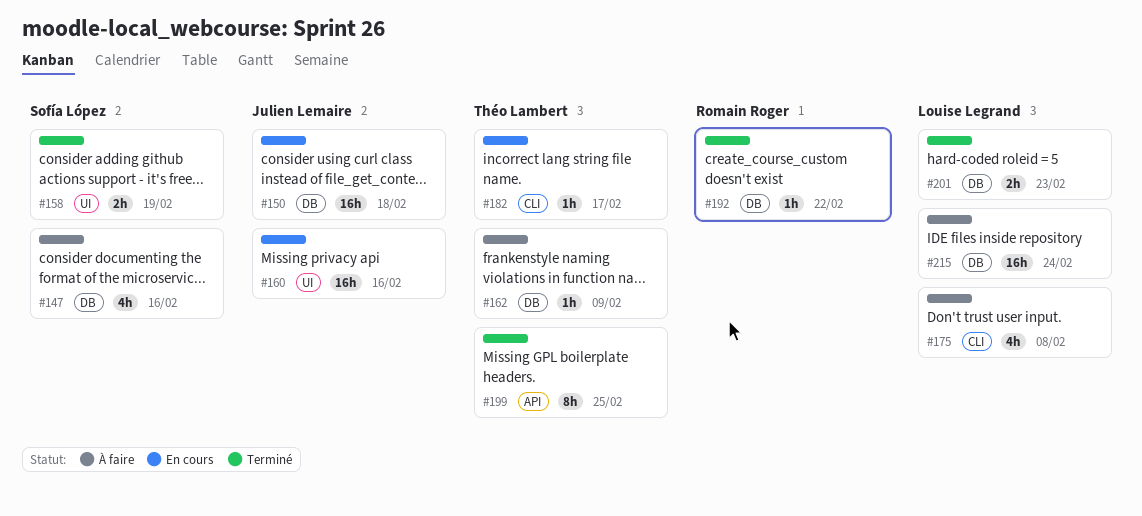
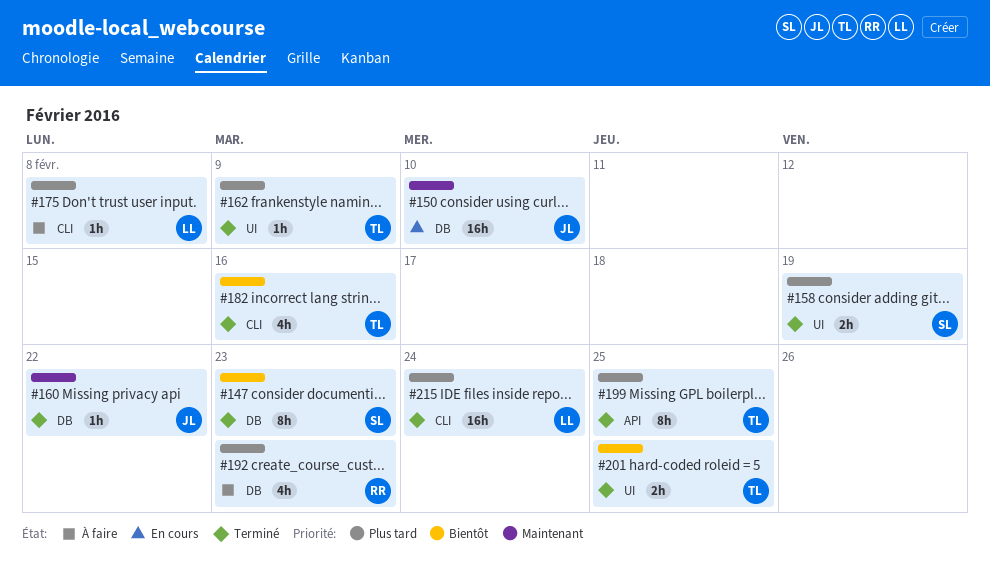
#147, status: À faire -> Terminé
#147, estimate: 4h -> 8h
#147, due: Feb 16 -> Feb 23
#150, due: Feb 18 -> Feb 10
#160, status: En cours -> Terminé
#160, label: UI -> DB
#160, estimate: 16h -> 1h
#160, due: Feb 16 -> Feb 22
#162, status: À faire -> Terminé
#162, label: DB -> UI
#175, estimate: 4h -> 1h
#182, status: En cours -> Terminé
#182, estimate: 1h -> 4h
#182, due: Feb 17 -> Feb 16
#192, status: Terminé -> À faire
#192, estimate: 1h -> 4h
#192, due: Feb 22 -> Feb 23
#201, owner: Louise Legrand -> Théo Lambert
#201, label: DB -> UI
#201, due: Feb 23 -> Feb 25
#215, status: À faire -> Terminé
#215, label: DB -> CLI

